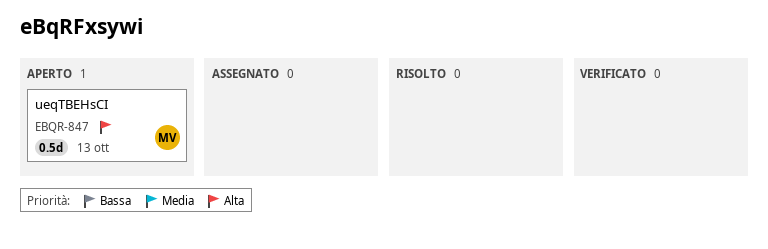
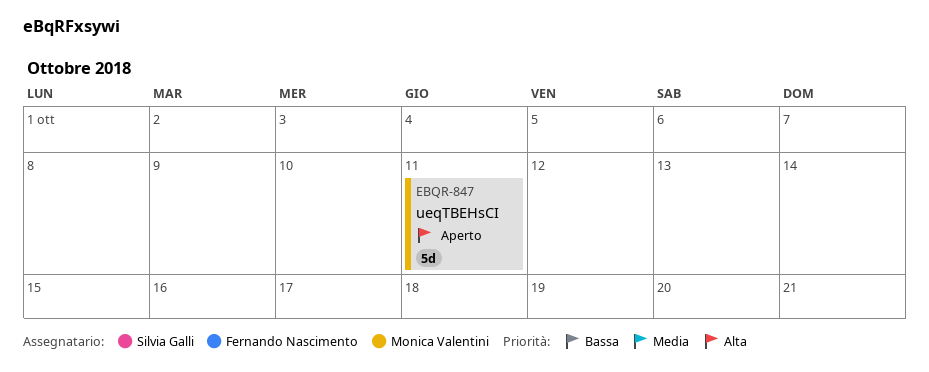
EBQR-847, estimate: 0.5d -> 5d
EBQR-847, due: Oct 13 -> Oct 11

